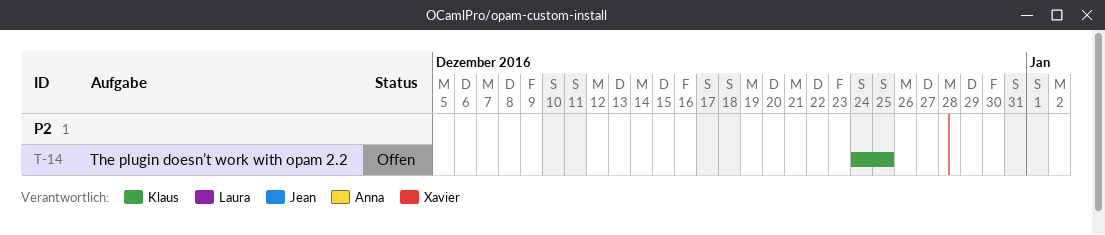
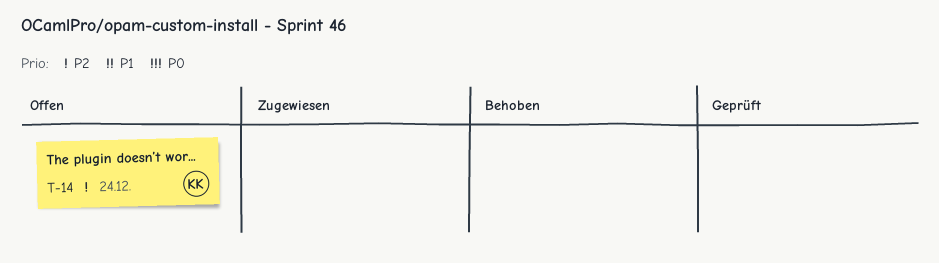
T-14, due: Dec 25 -> Dec 24

